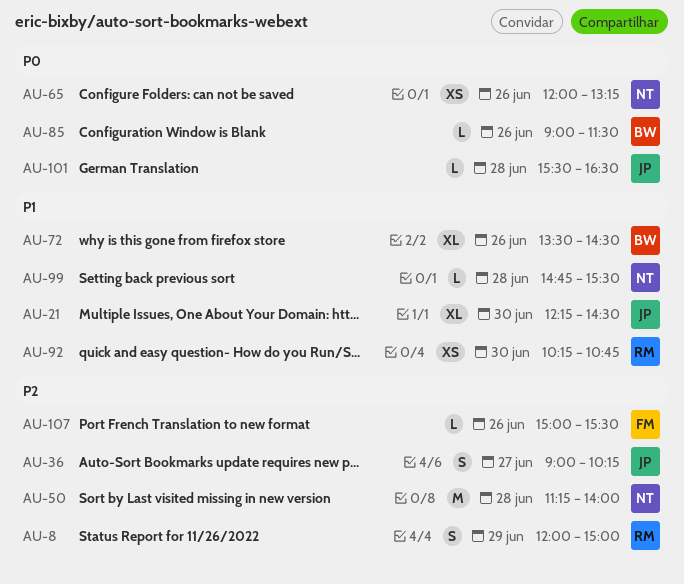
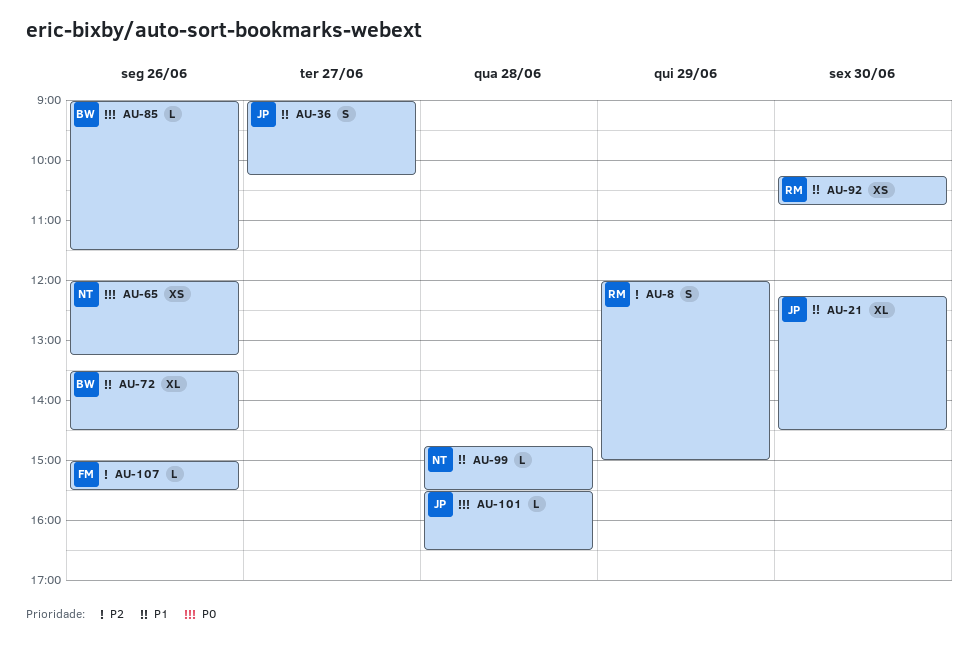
AU-36, priority: P2 -> P1
AU-50: present -> none

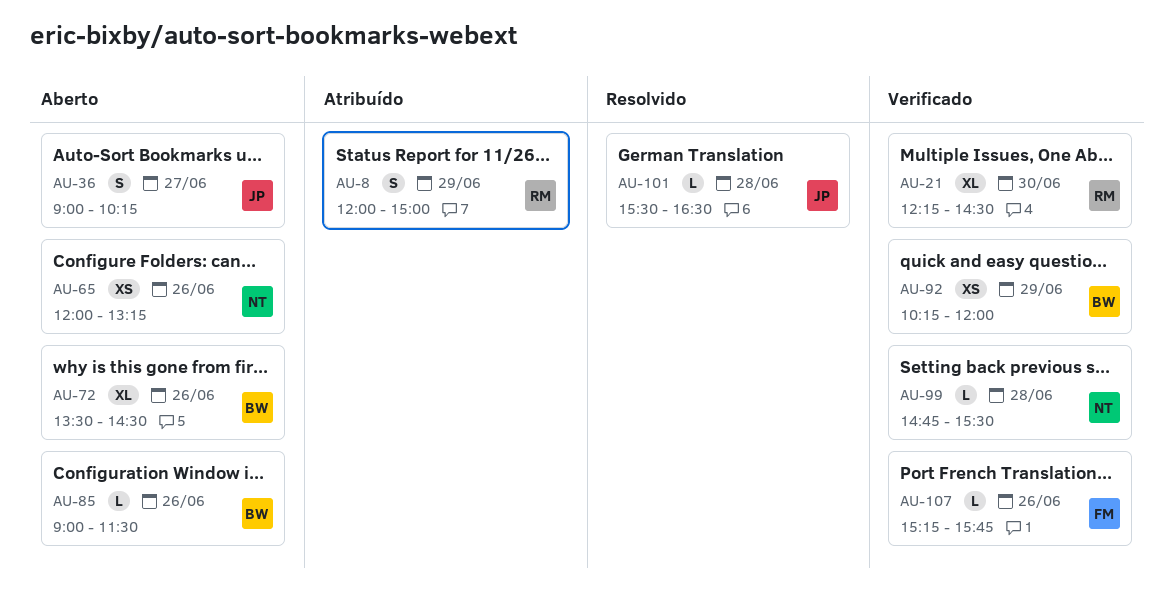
AU-21, owner: JP -> RM
AU-92, owner: RM -> BW
AU-92, day: Jun 30 -> Jun 29
AU-92, ends: 10:45 -> 12:00
AU-107, begins: 15:00 -> 15:15
AU-107, ends: 15:30 -> 15:45

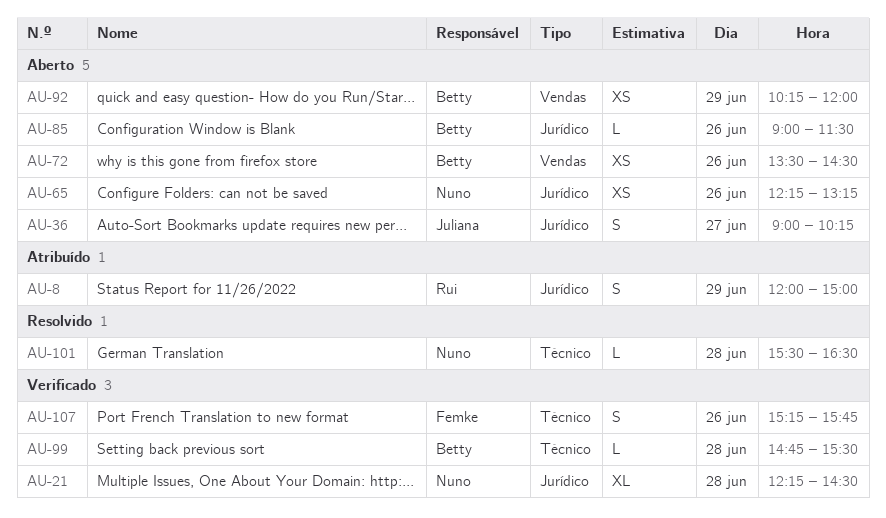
AU-21, owner: Rui -> Nuno
AU-21, day: Jun 30 -> Jun 28
AU-65, begins: 12:00 -> 12:15
AU-72, estimate: XL -> XS
AU-92, status: Verificado -> Aberto
AU-99, owner: Nuno -> Betty
AU-101, owner: Juliana -> Nuno
AU-107, estimate: L -> S

